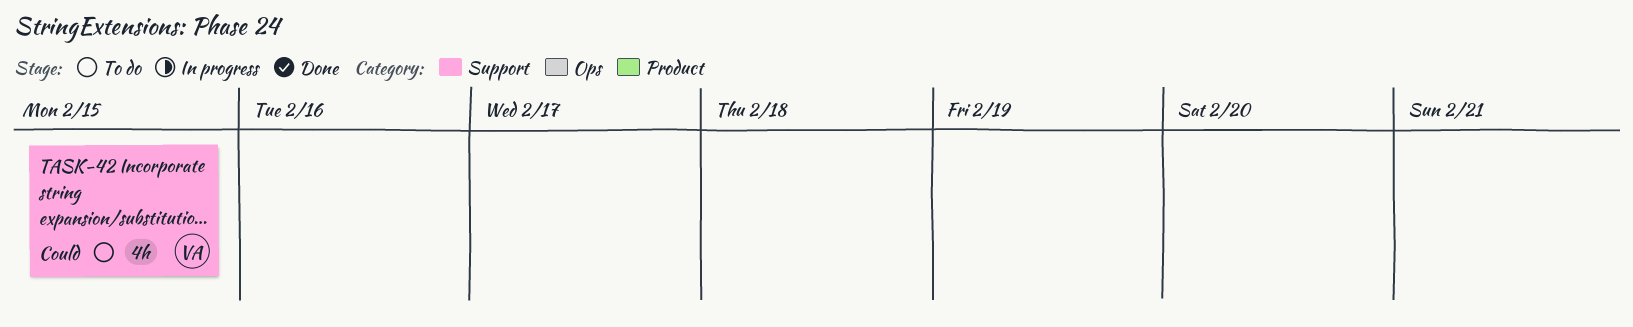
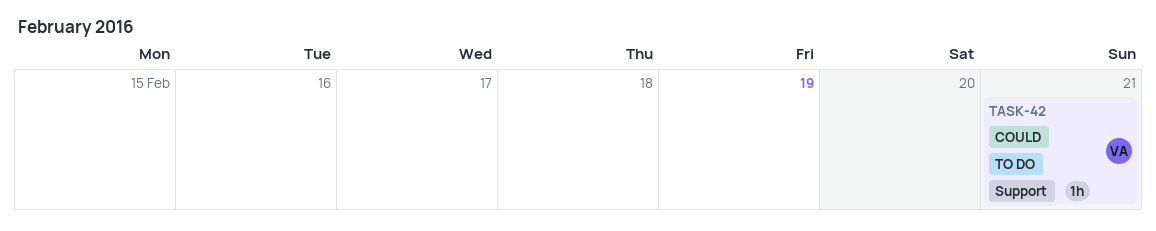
TASK-42, estimate: 4h -> 1h
TASK-42, due: Feb 15 -> Feb 21

